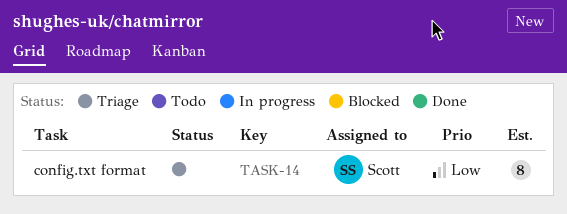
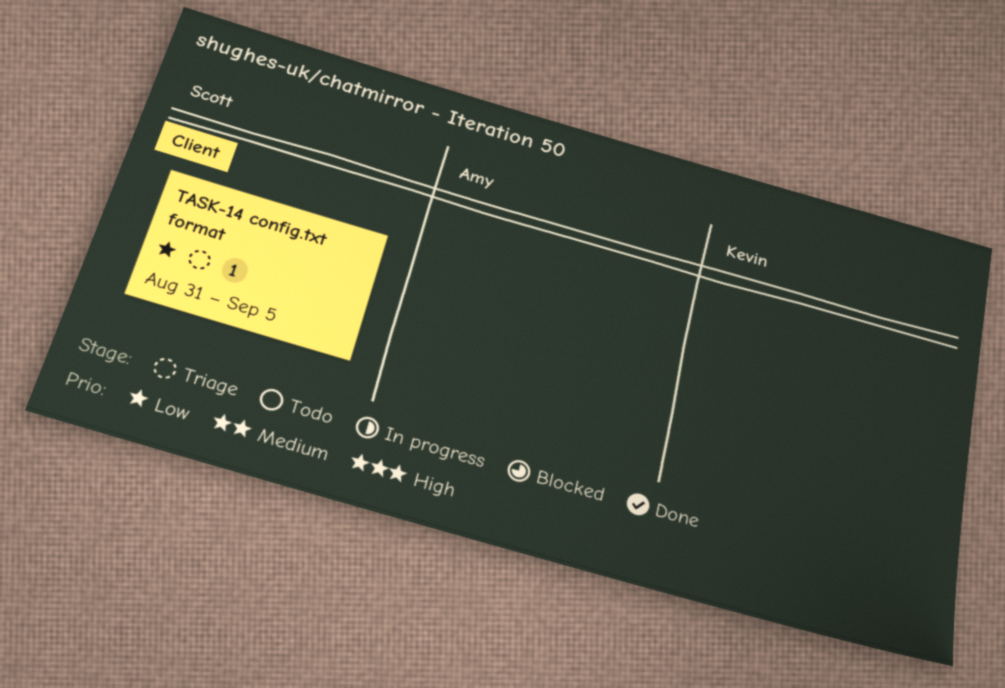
TASK-14, estimate: 8 -> 1

